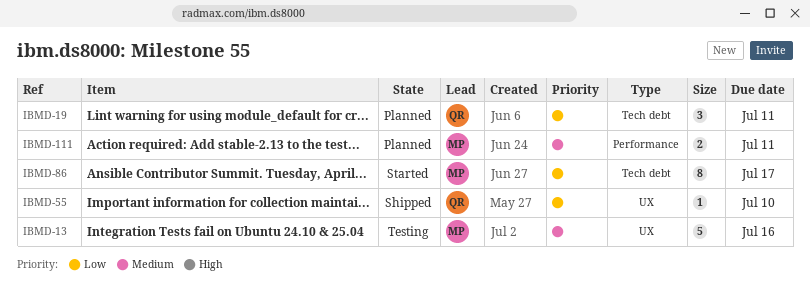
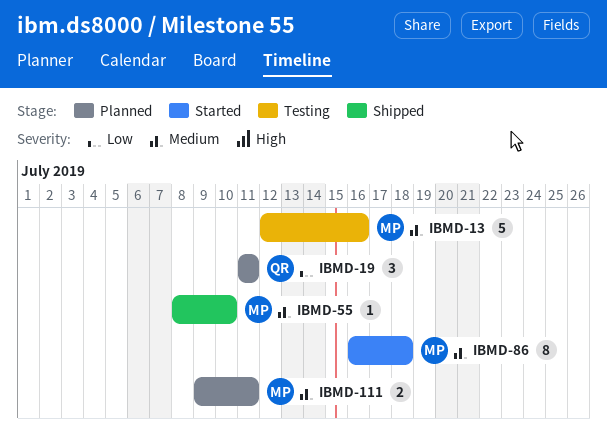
IBMD-55, owner: QR -> MP
IBMD-55, priority: Low -> Medium
IBMD-86, priority: Low -> Medium
IBMD-86, due: Jul 17 -> Jul 18

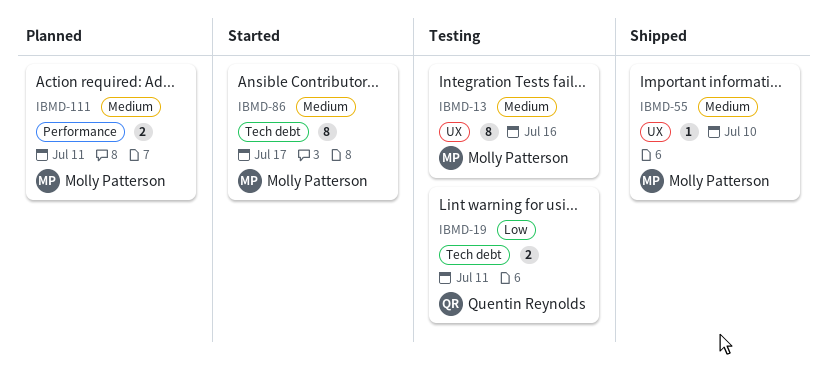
IBMD-13, estimate: 5 -> 8
IBMD-19, status: Planned -> Testing
IBMD-19, estimate: 3 -> 2
IBMD-86, due: Jul 18 -> Jul 17

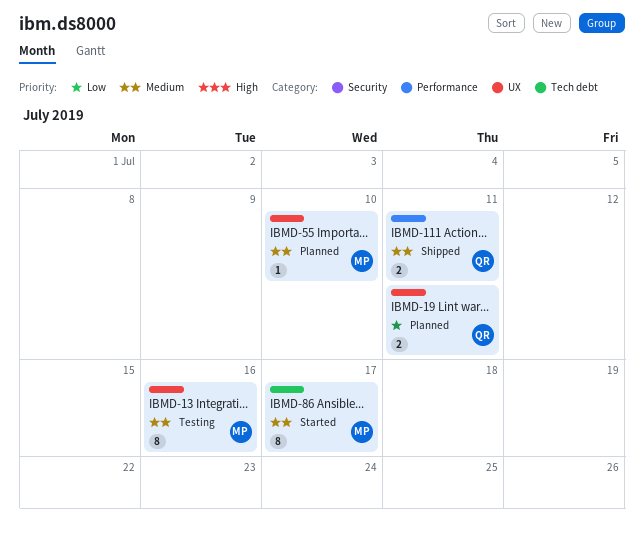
IBMD-19, status: Testing -> Planned
IBMD-19, label: Tech debt -> UX
IBMD-55, status: Shipped -> Planned
IBMD-111, status: Planned -> Shipped
IBMD-111, owner: Molly Patterson -> Quentin Reynolds

